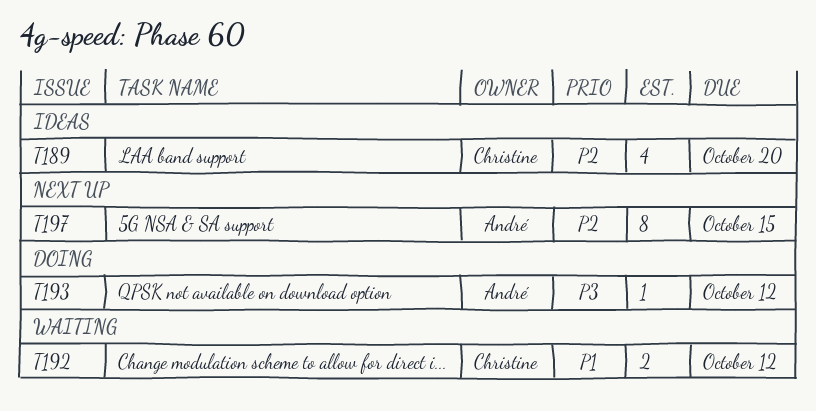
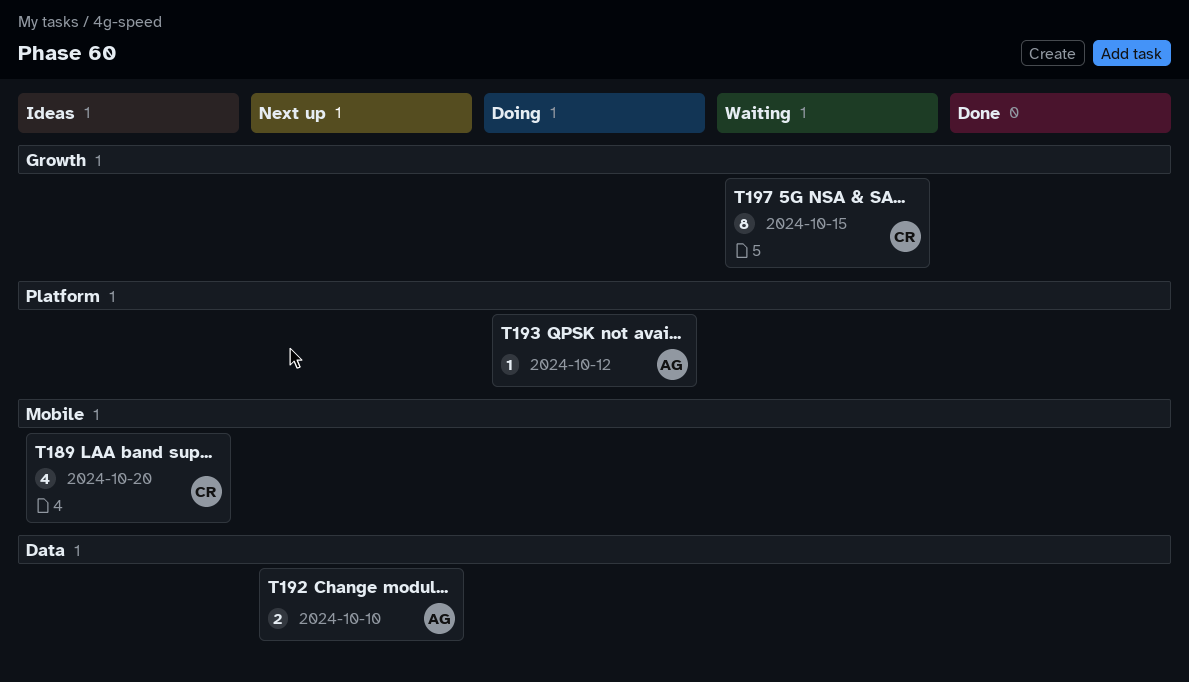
T192, status: Waiting -> Next up
T192, owner: Christine -> André
T192, due: Oct 12 -> Oct 10
T197, status: Next up -> Waiting
T197, owner: André -> Christine

